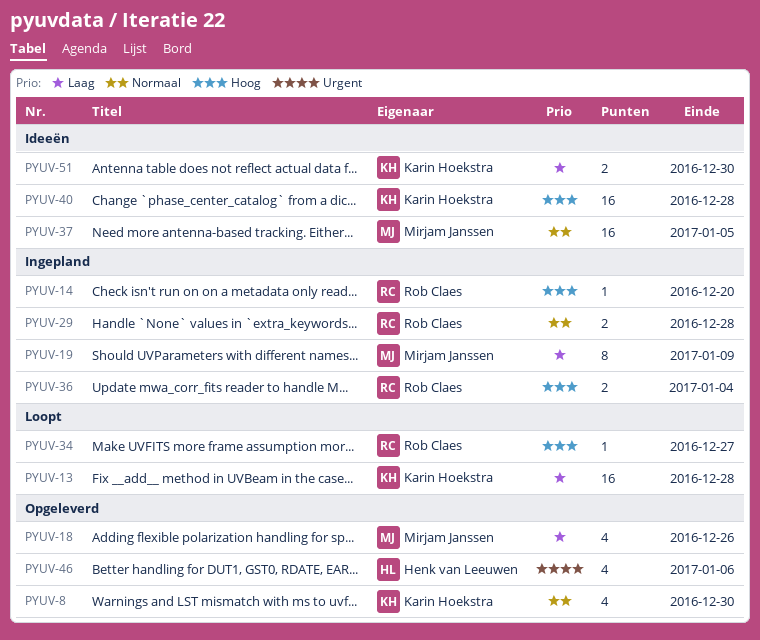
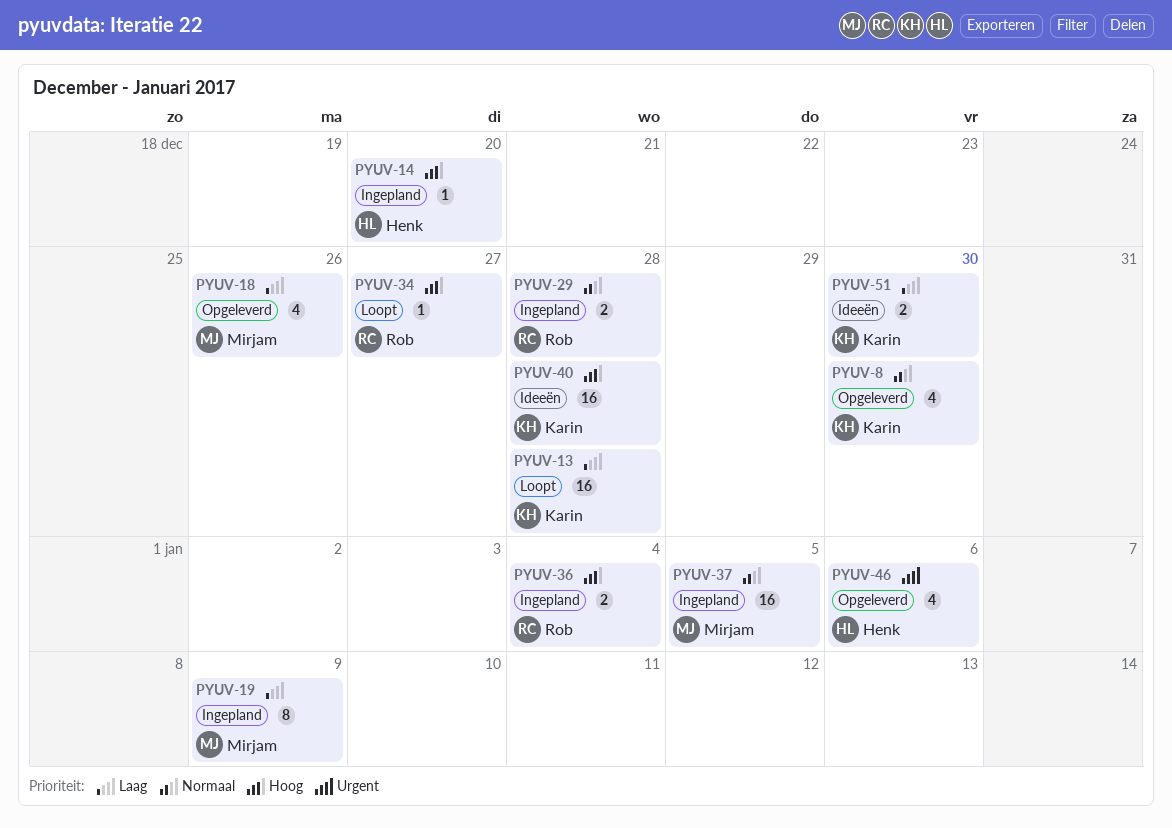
PYUV-14, owner: Rob Claes -> Henk van Leeuwen
PYUV-37, status: Ideeën -> Ingepland

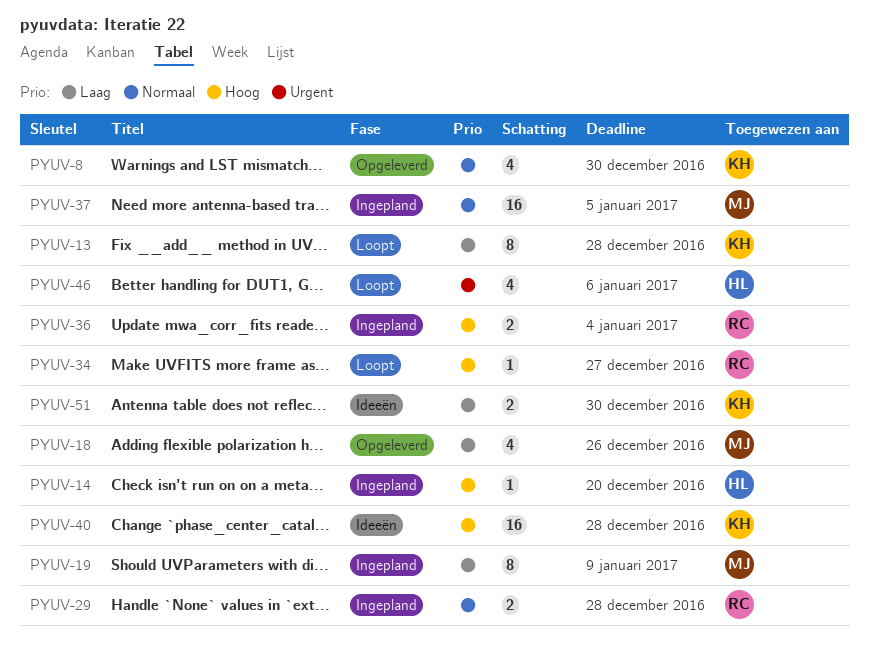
PYUV-13, estimate: 16 -> 8
PYUV-46, status: Opgeleverd -> Loopt

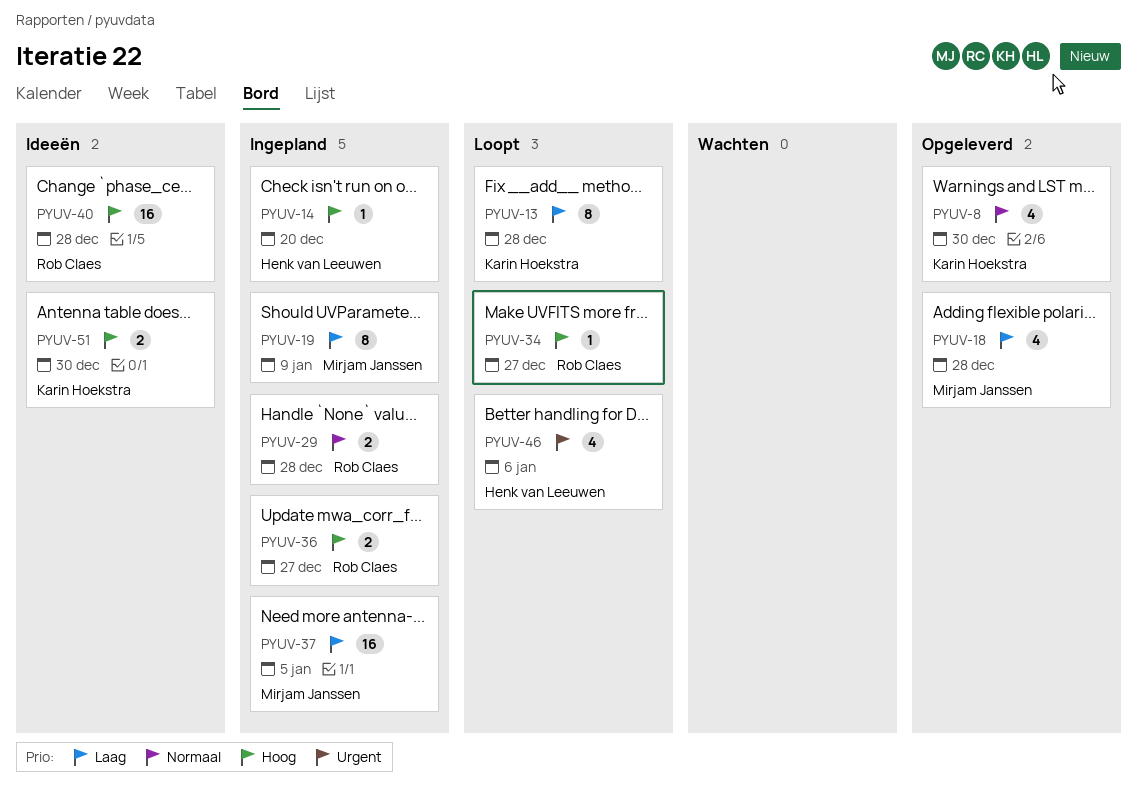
PYUV-18, due: Dec 26 -> Dec 28
PYUV-36, due: Jan 4 -> Dec 27
PYUV-37, priority: Normaal -> Laag
PYUV-40, owner: Karin Hoekstra -> Rob Claes
PYUV-51, priority: Laag -> Hoog

